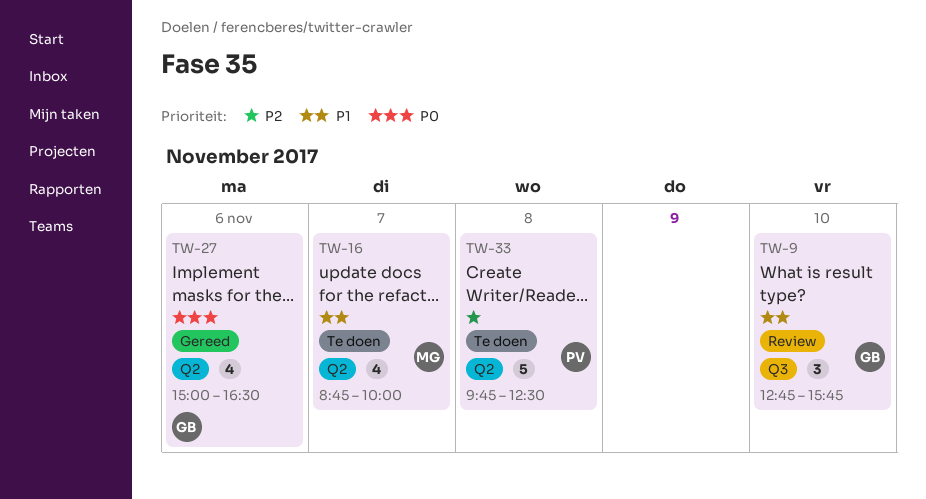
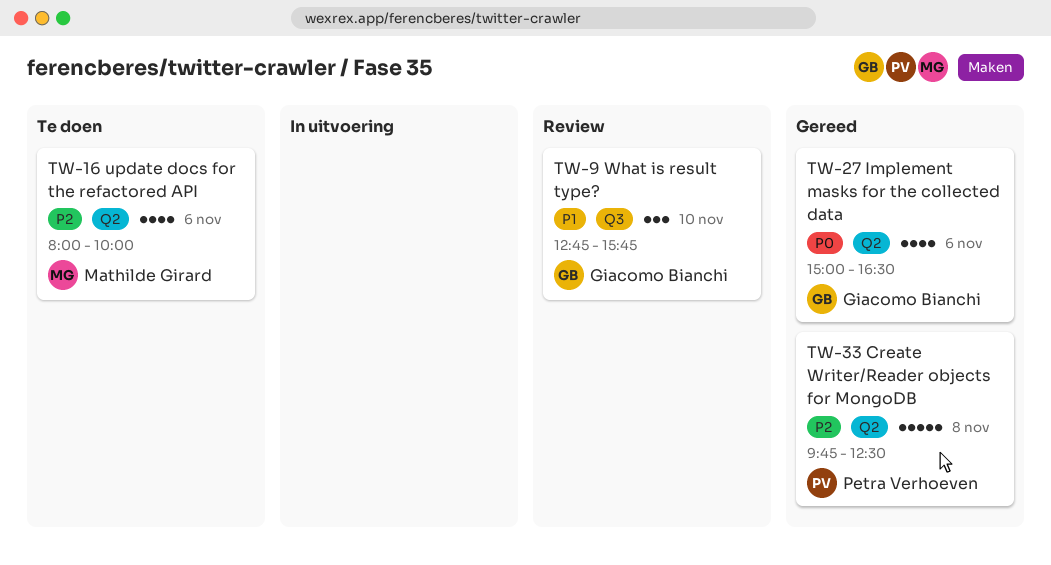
TW-16, priority: P1 -> P2
TW-16, day: Nov 7 -> Nov 6
TW-16, begins: 08:45 -> 08:00
TW-33, status: Te doen -> Gereed

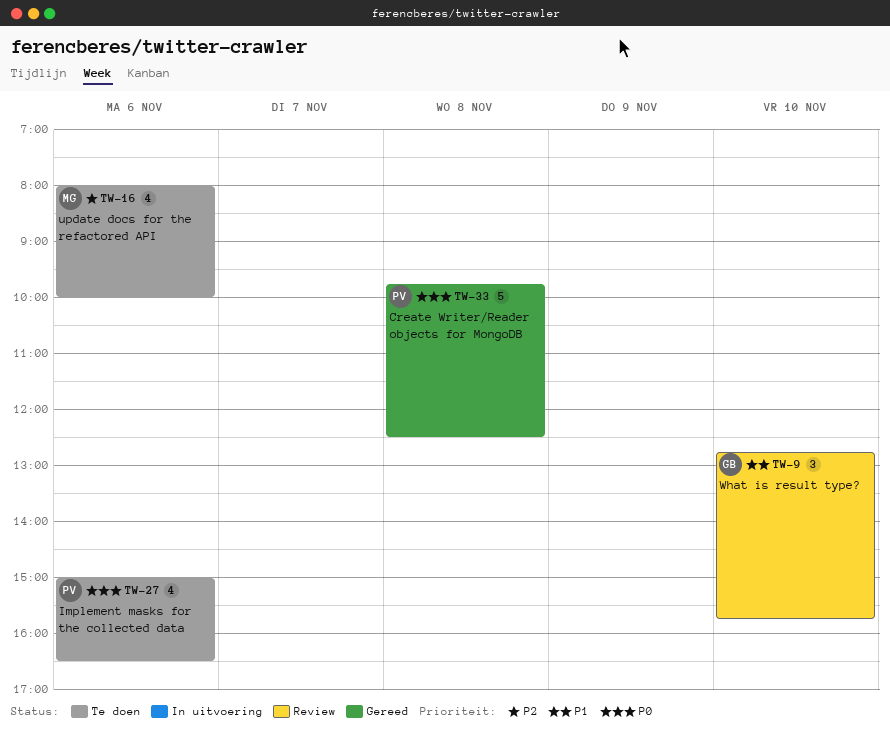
TW-27, status: Gereed -> Te doen
TW-27, owner: Giacomo Bianchi -> Petra Verhoeven
TW-33, priority: P2 -> P0

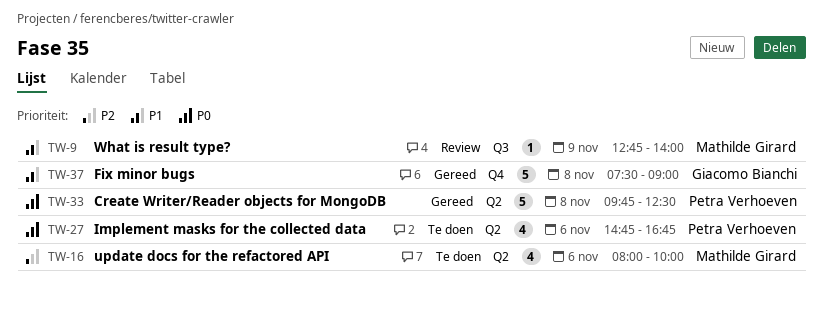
TW-9, owner: Giacomo Bianchi -> Mathilde Girard
TW-9, estimate: 3 -> 1
TW-9, day: Nov 10 -> Nov 9
TW-9, ends: 15:45 -> 14:00
TW-27, begins: 15:00 -> 14:45
TW-27, ends: 16:30 -> 16:45
TW-37: none -> present

